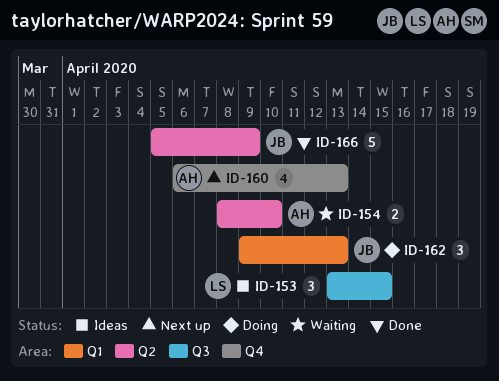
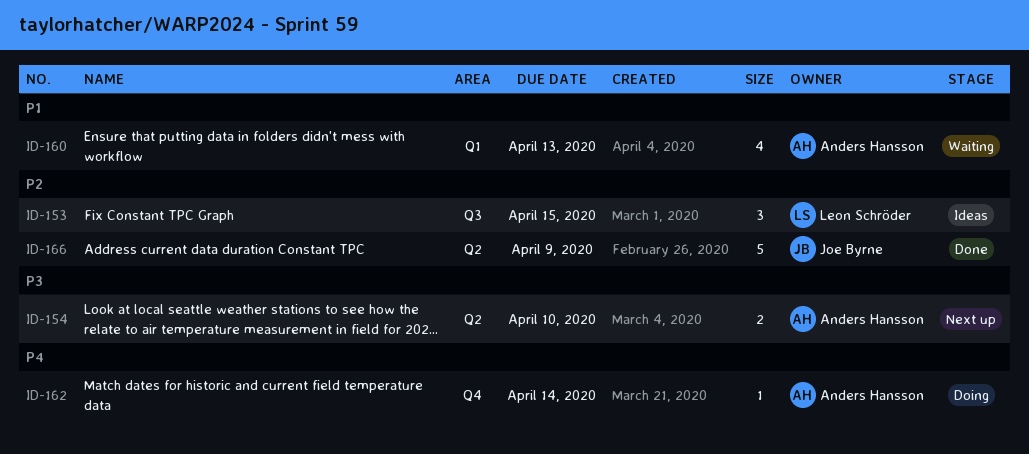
ID-154, status: Waiting -> Next up
ID-160, status: Next up -> Waiting
ID-160, label: Q4 -> Q1
ID-162, owner: Joe Byrne -> Anders Hansson
ID-162, label: Q1 -> Q4
ID-162, estimate: 3 -> 1
ID-162, due: Apr 13 -> Apr 14

